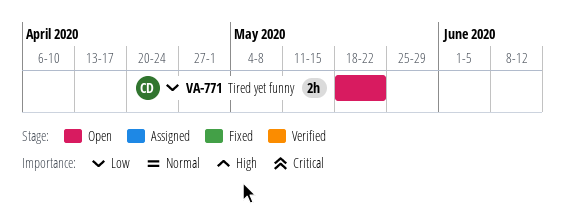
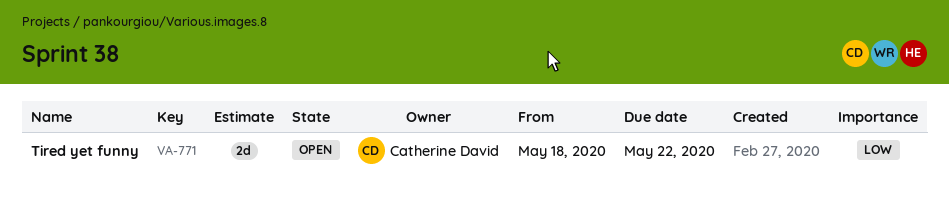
VA-771, estimate: 2h -> 2d

